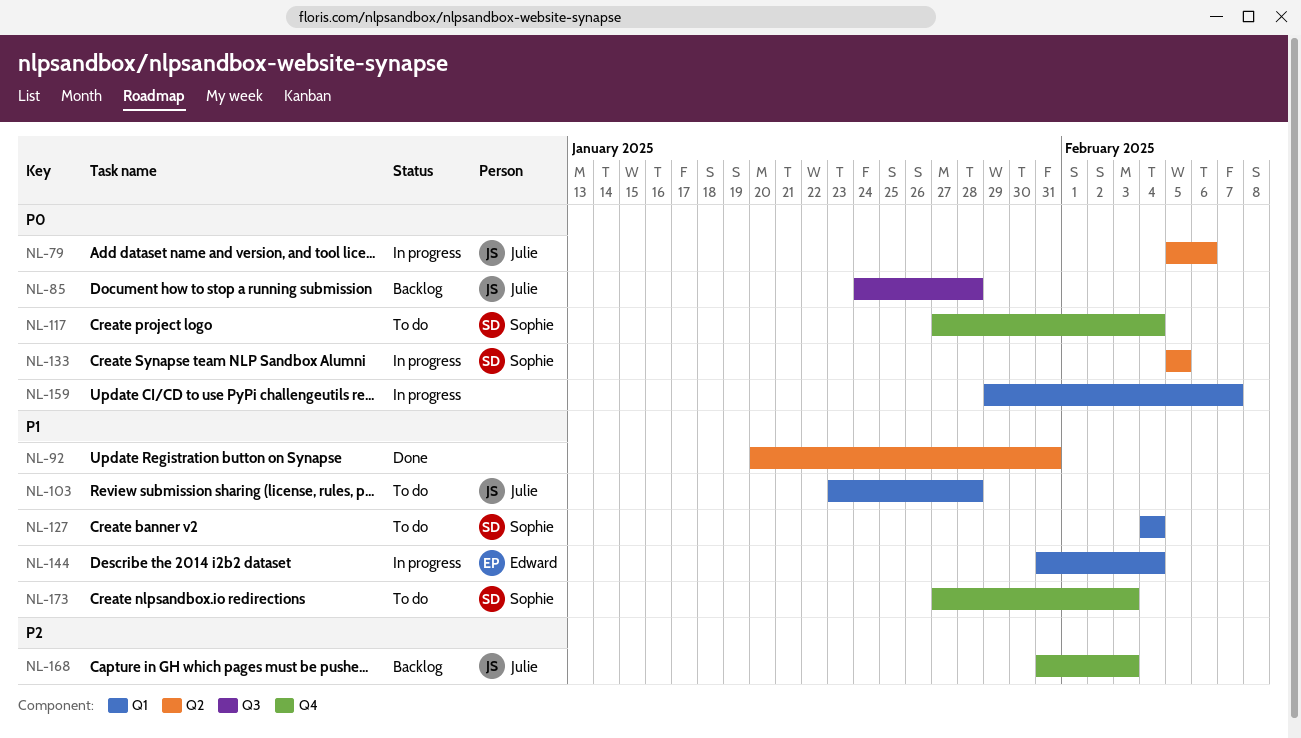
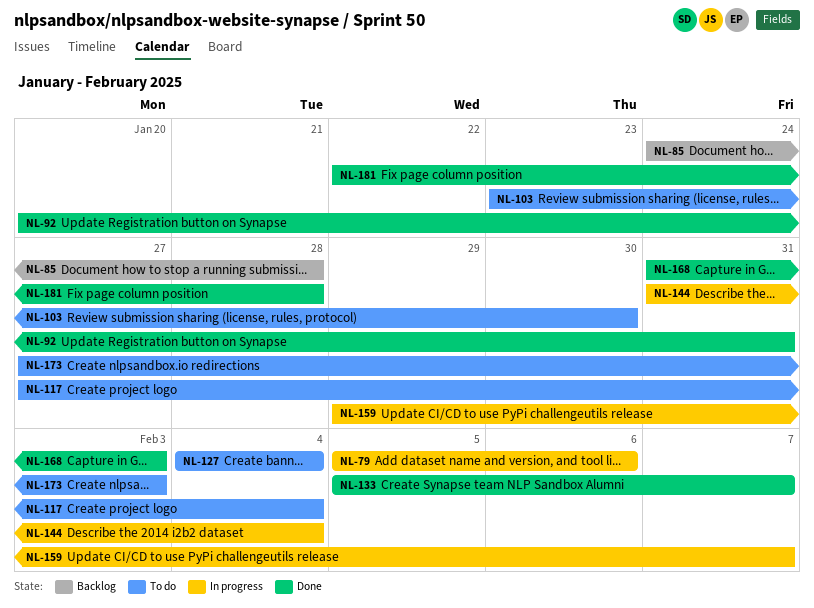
NL-103, due: Jan 28 -> Jan 30
NL-133, status: In progress -> Done
NL-133, due: Feb 5 -> Feb 7
NL-168, status: Backlog -> Done
NL-181: none -> present

